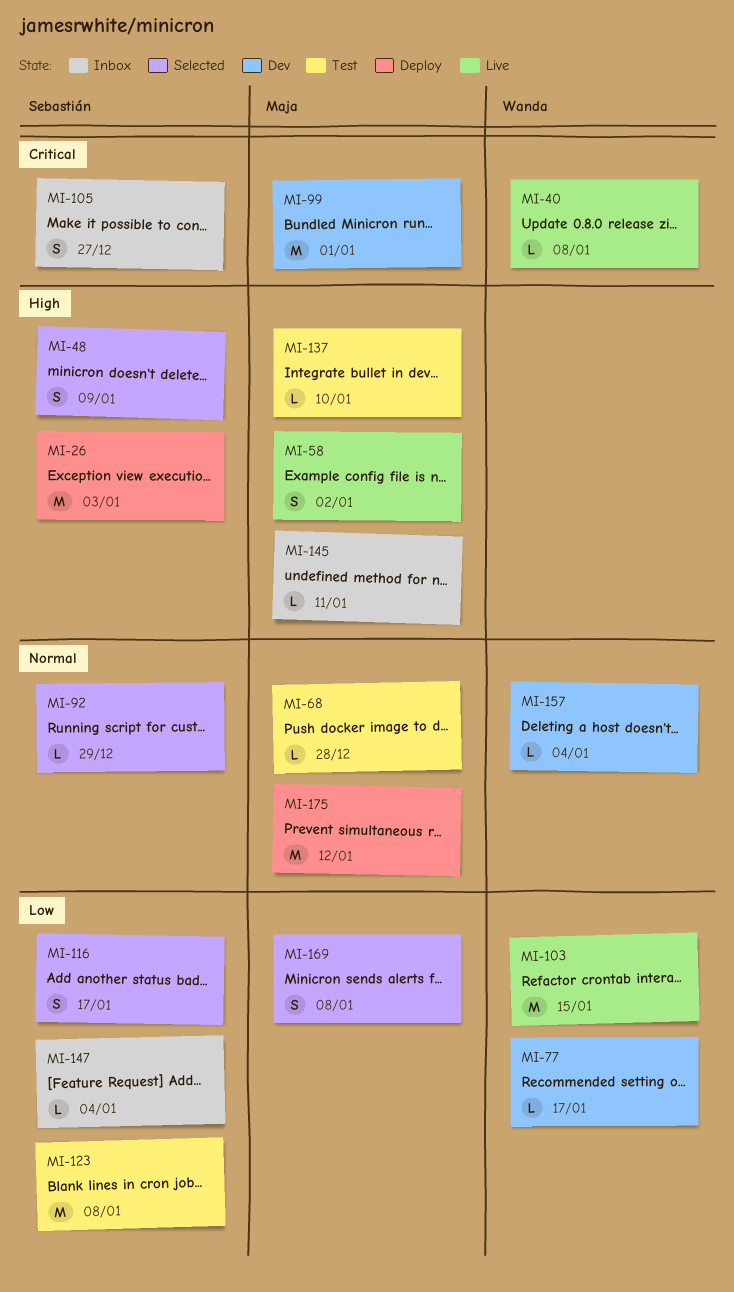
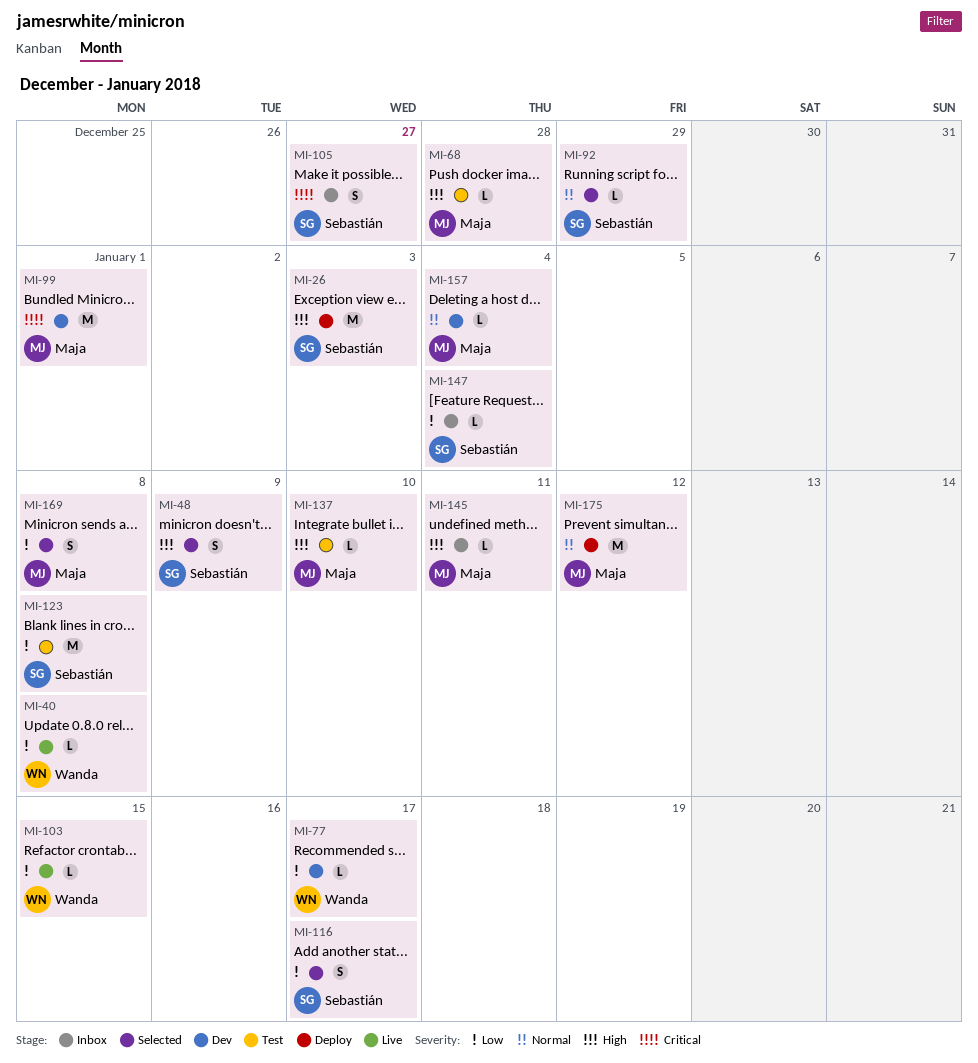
MI-40, priority: Critical -> Low
MI-58: present -> none
MI-68, priority: Normal -> High
MI-103, estimate: M -> L
MI-157, owner: Wanda -> Maja

